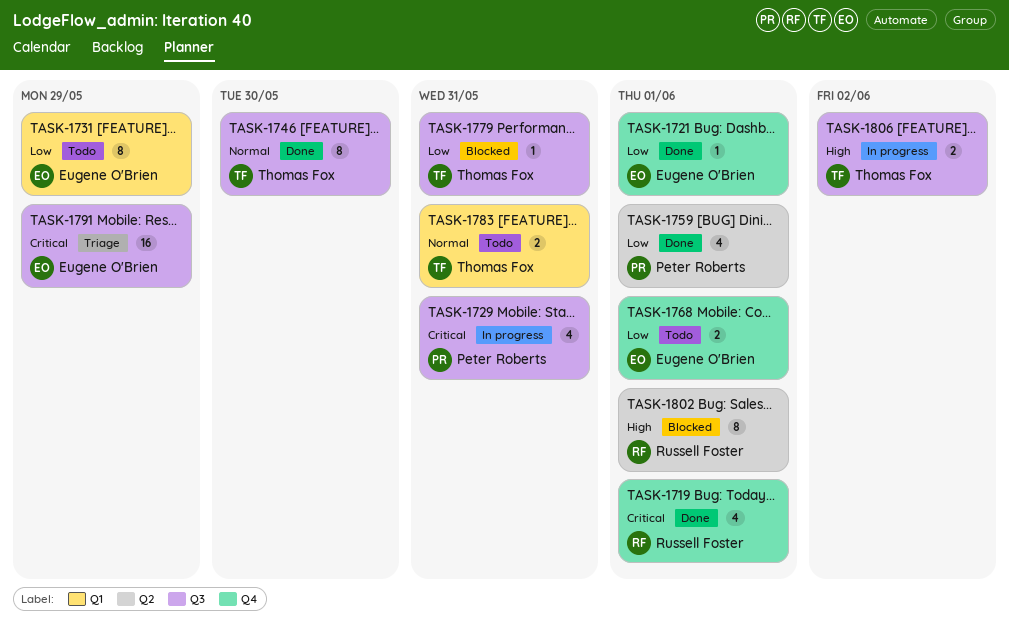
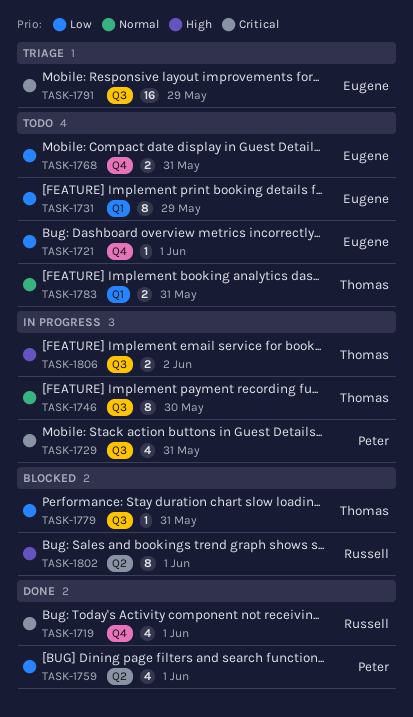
TASK-1721, status: Done -> Todo
TASK-1746, status: Done -> In progress
TASK-1768, due: Jun 1 -> May 31

